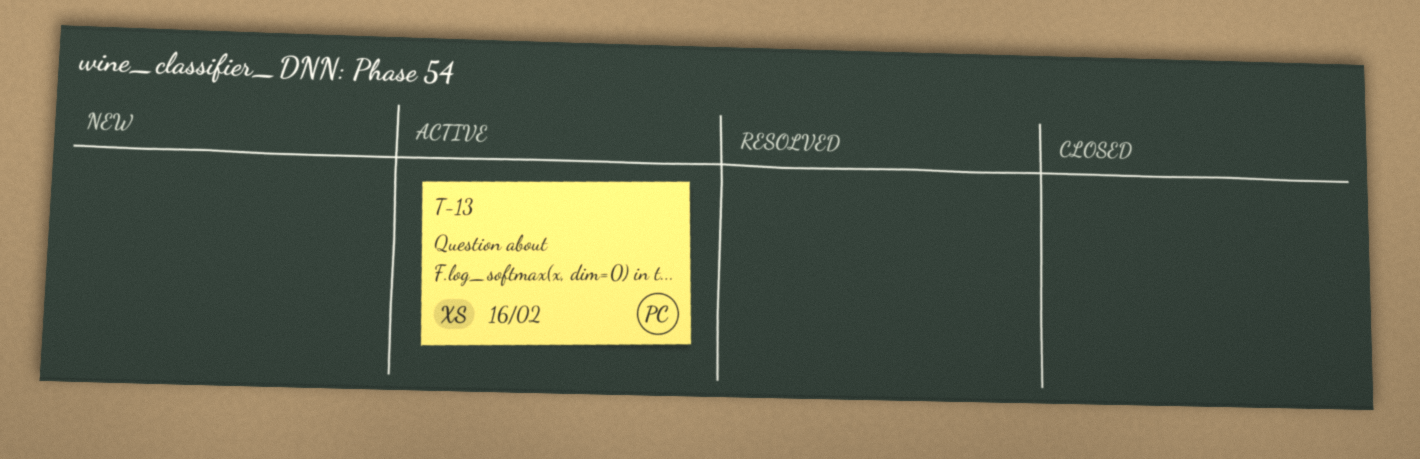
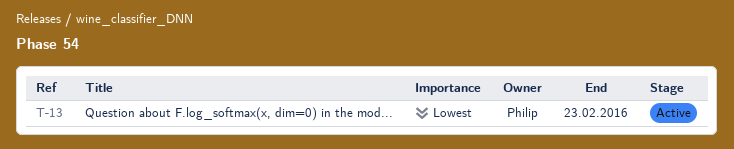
T-13, due: Feb 16 -> Feb 23

